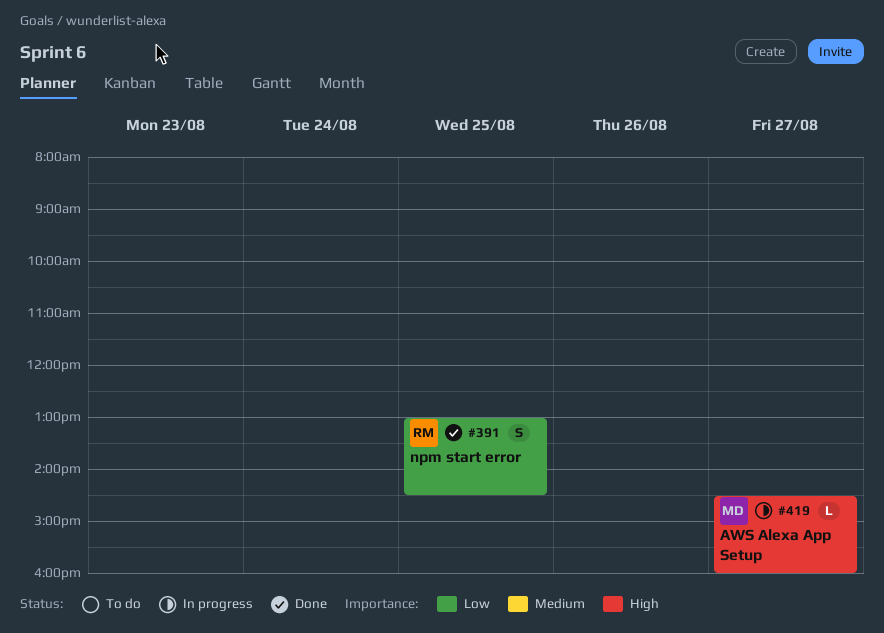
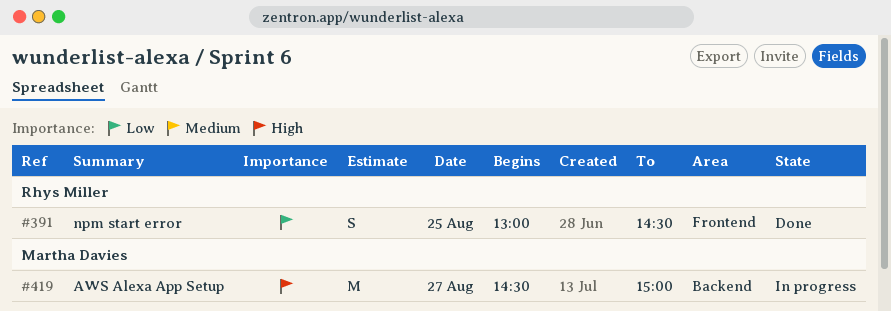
#419, estimate: L -> M
#419, ends: 16:00 -> 15:00

